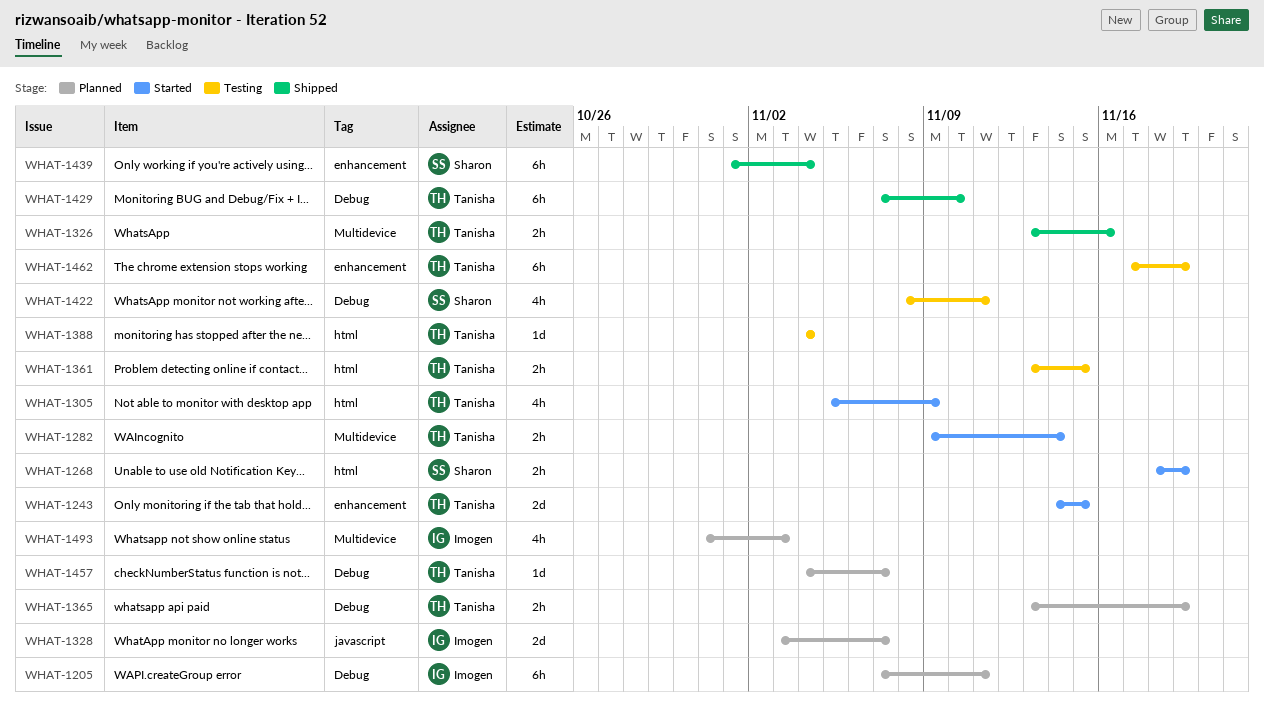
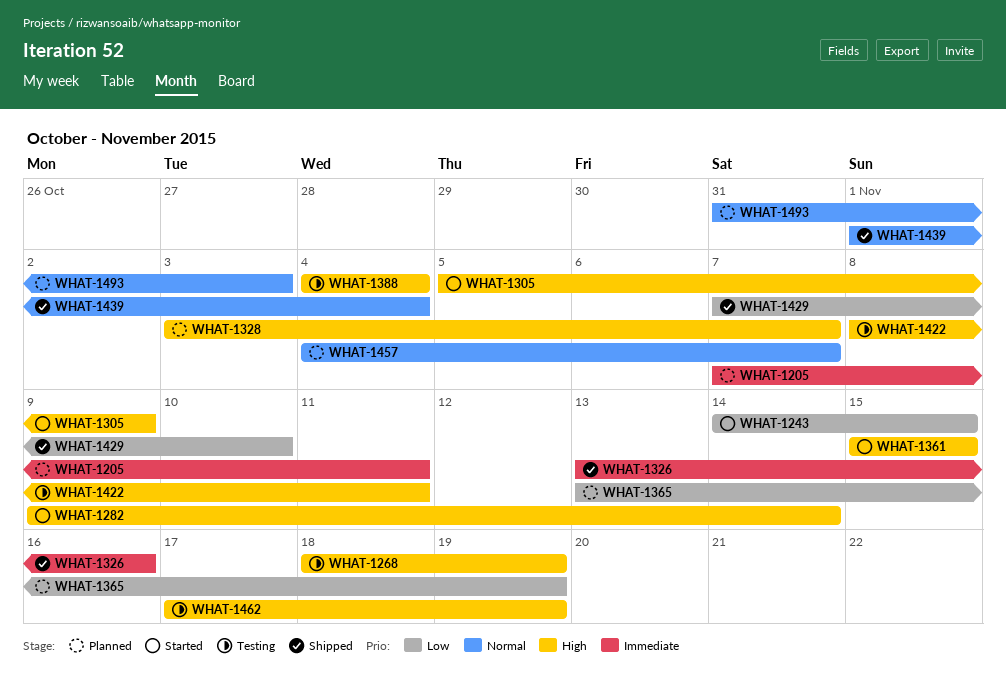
WHAT-1268, status: Started -> Testing
WHAT-1361, status: Testing -> Started
WHAT-1361, start: Nov 13 -> Nov 15

